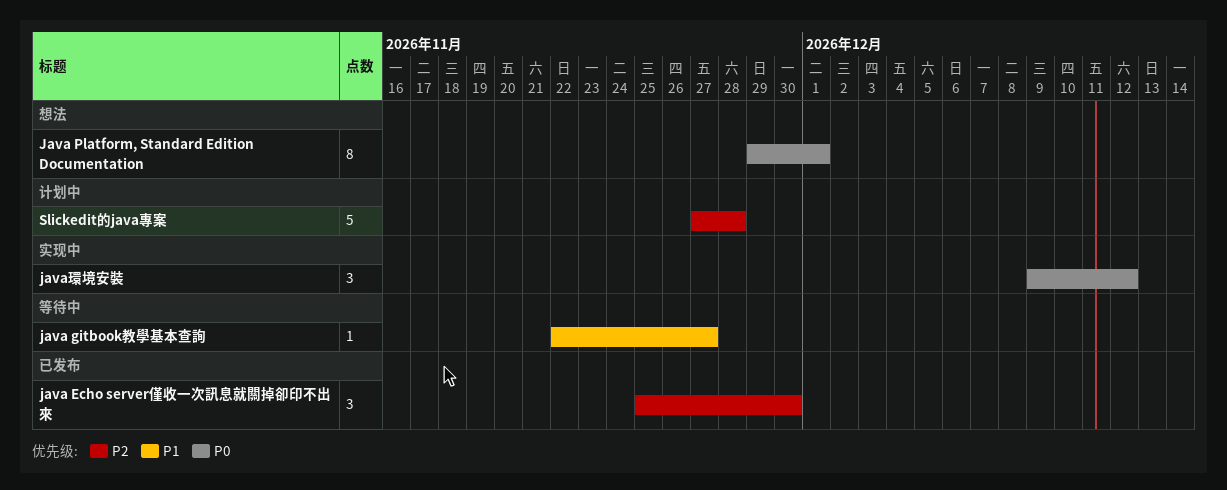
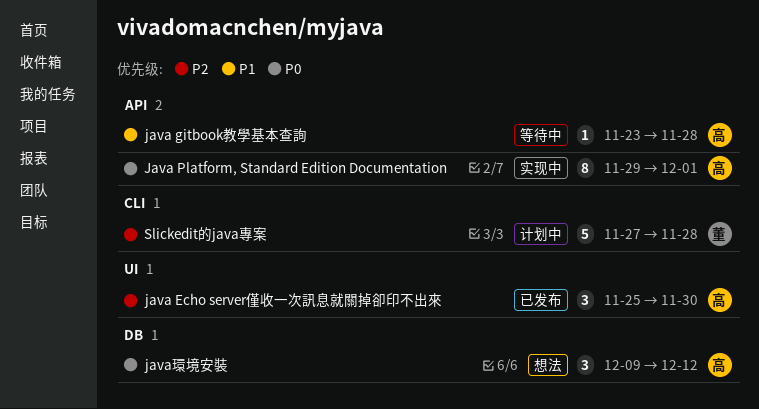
java gitbook教學基本查詢, start: Nov 22 -> Nov 23
java gitbook教學基本查詢, due: Nov 27 -> Nov 28
Java Platform, Standard Edition Documentation, status: 想法 -> 实现中
java環境安裝, status: 实现中 -> 想法

